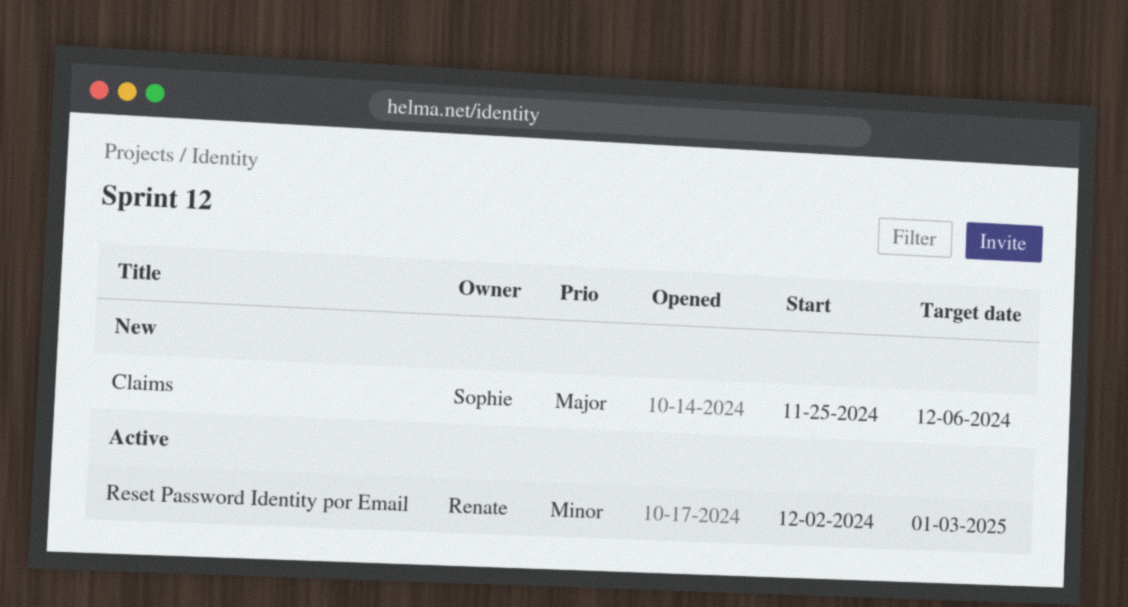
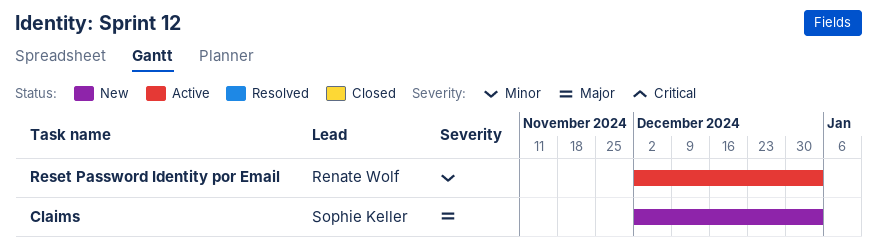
Claims, start: Nov 25 -> Dec 2
Claims, due: Dec 6 -> Jan 3

